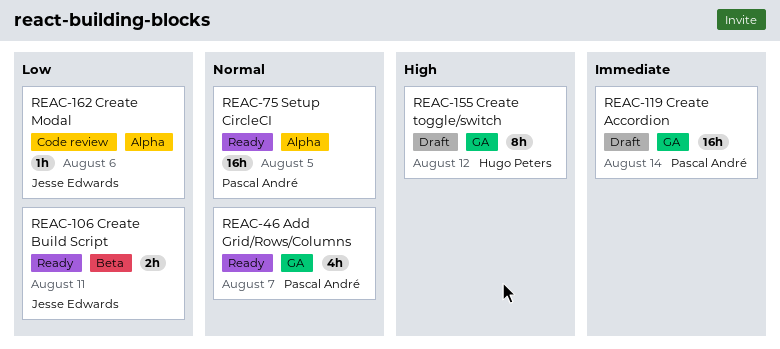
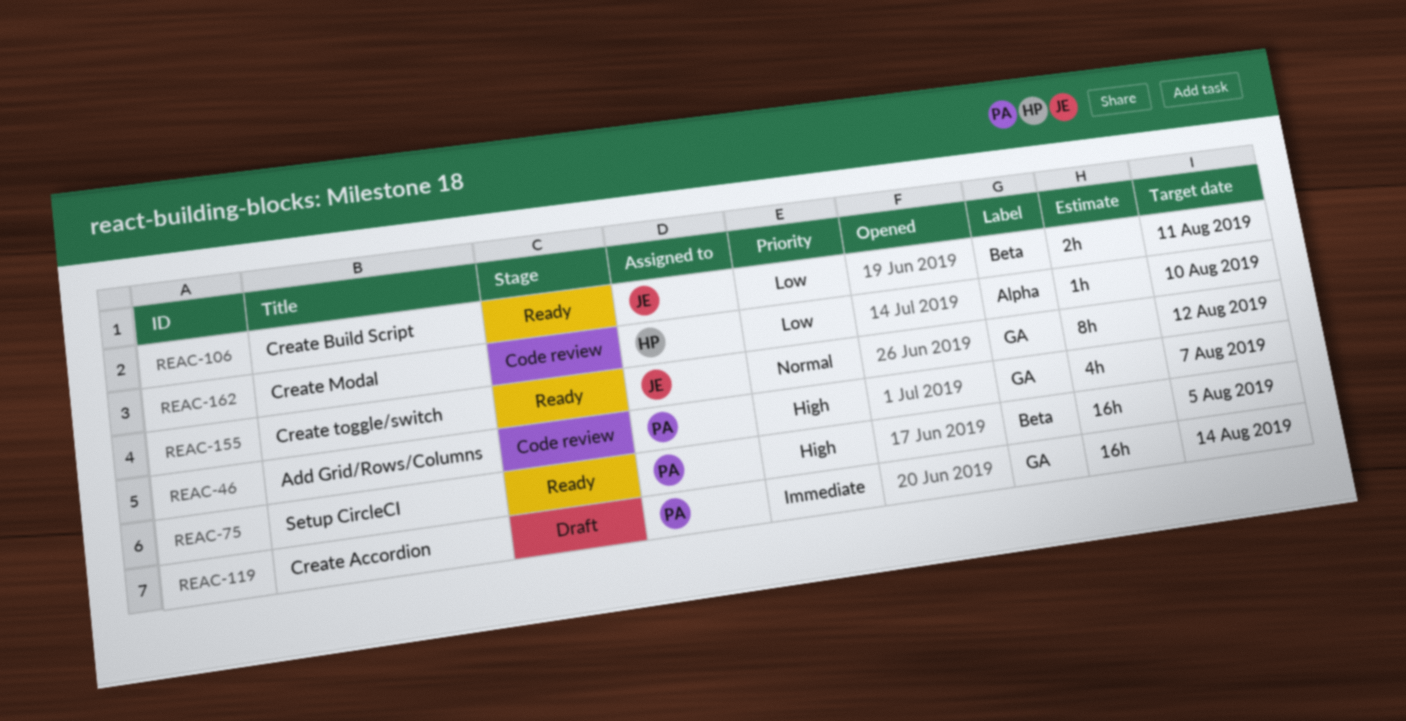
REAC-46, status: Ready -> Code review
REAC-46, priority: Normal -> High
REAC-75, priority: Normal -> High
REAC-75, label: Alpha -> Beta
REAC-155, status: Draft -> Ready
REAC-155, owner: Hugo Peters -> Jesse Edwards
REAC-155, priority: High -> Normal
REAC-162, owner: Jesse Edwards -> Hugo Peters
REAC-162, due: Aug 6 -> Aug 10

